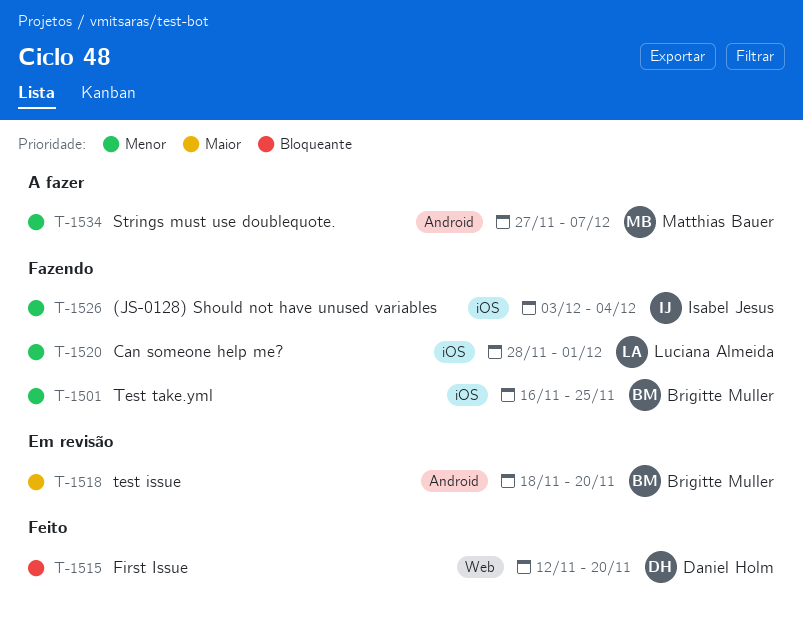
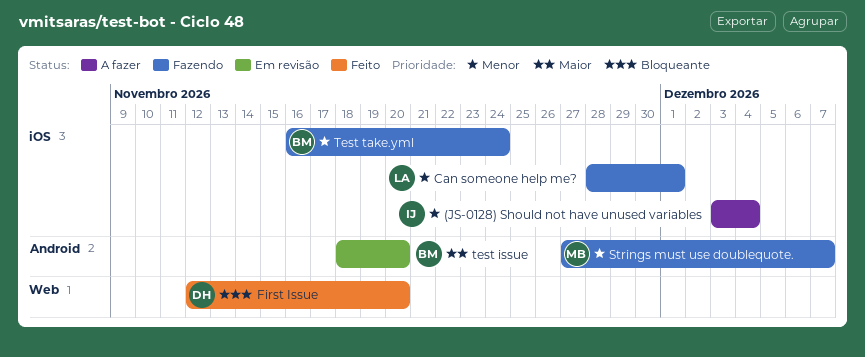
(JS-0128) Should not have unused variables, status: Fazendo -> A fazer
Strings must use doublequote., status: A fazer -> Fazendo
Test take.yml, due: Nov 25 -> Nov 24

